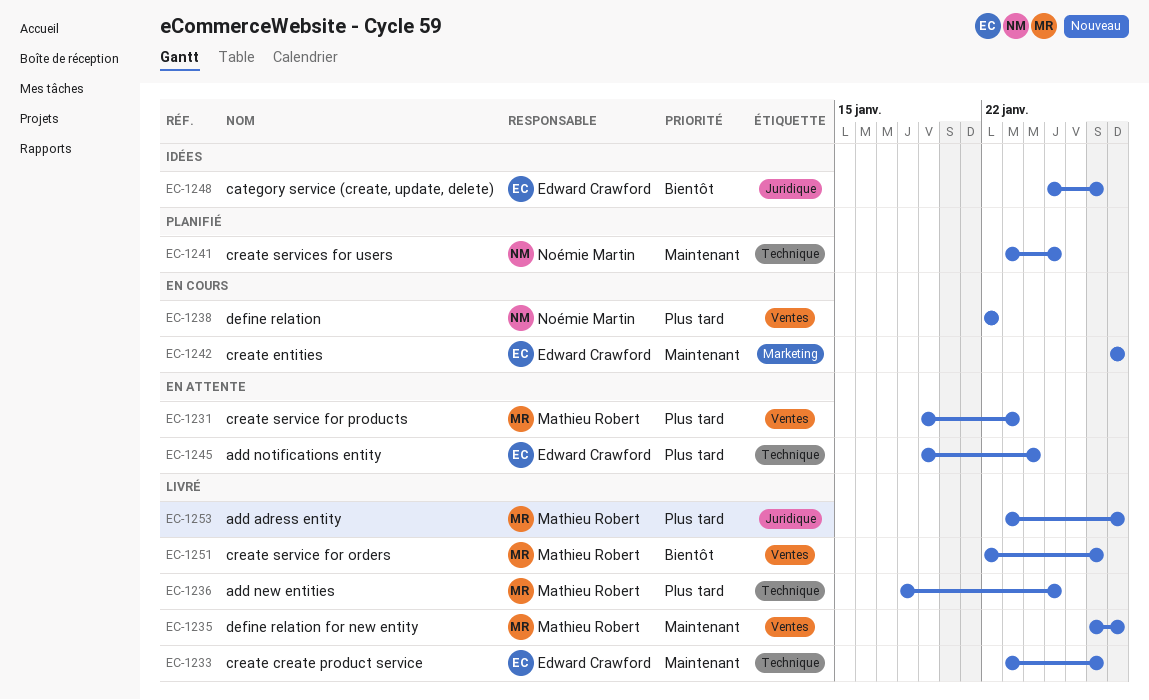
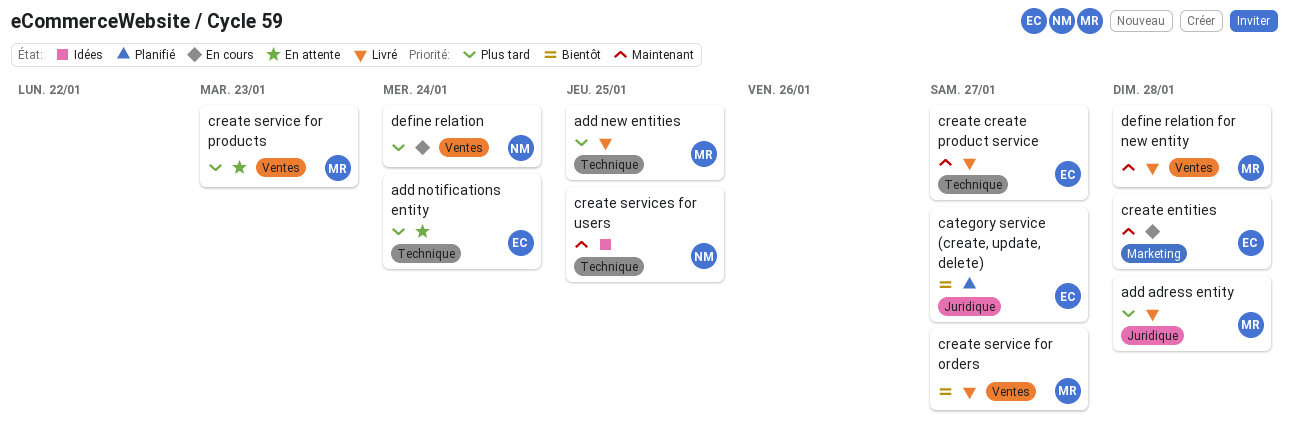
category service (create, update, delete), status: Idées -> Planifié
create services for users, status: Planifié -> Idées
define relation, due: Jan 22 -> Jan 24

